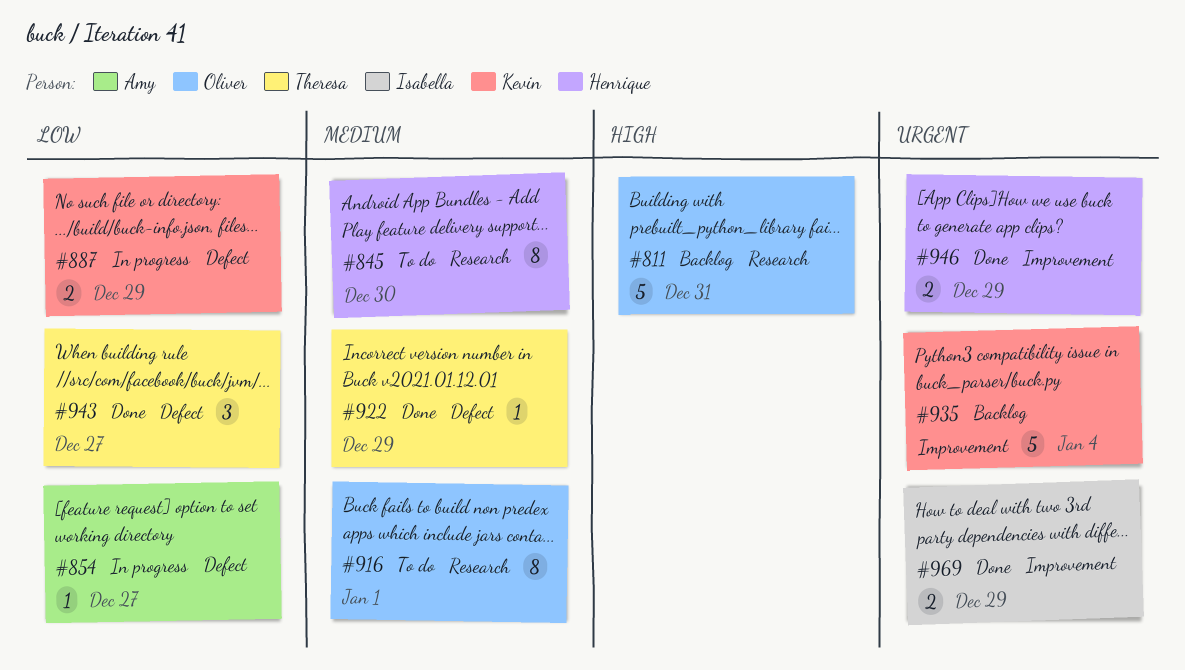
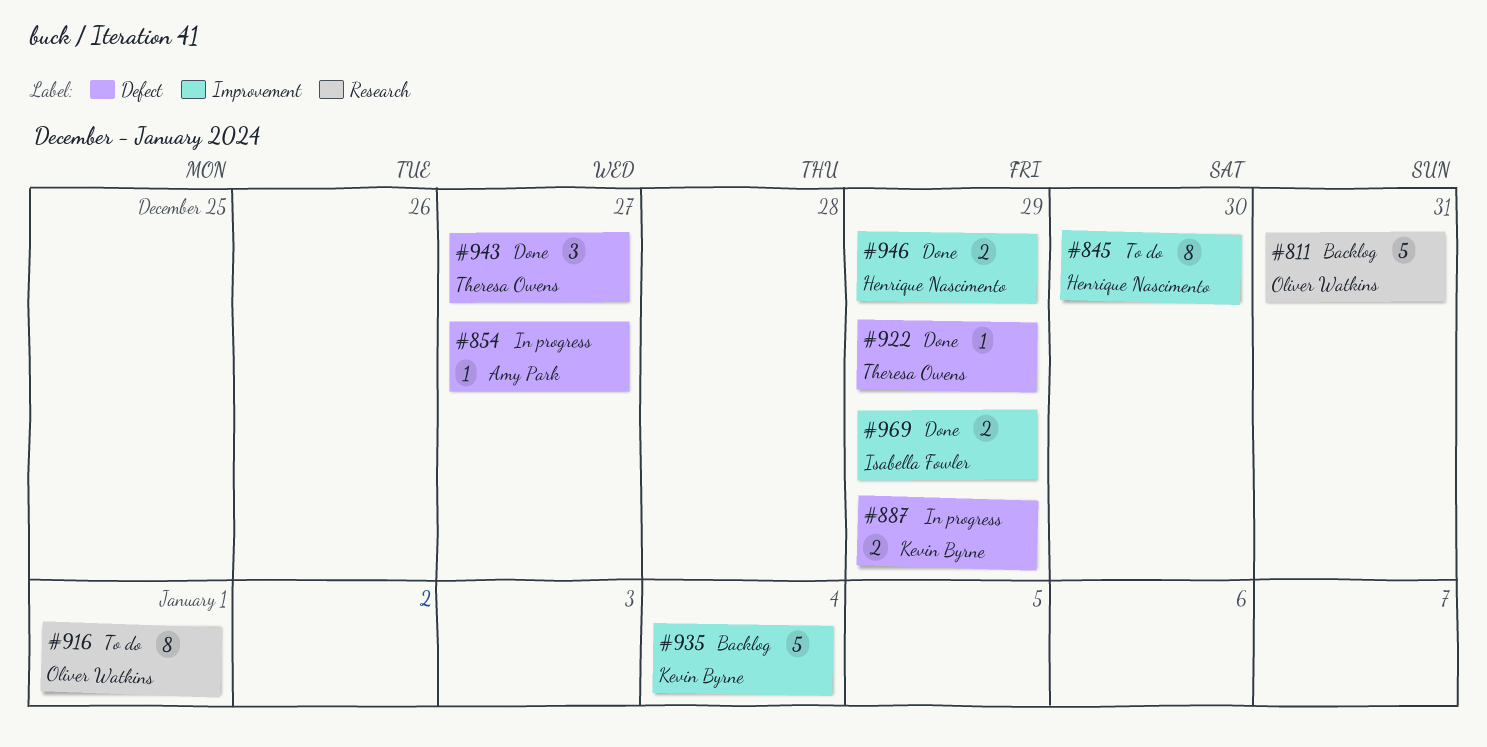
#845, label: Research -> Improvement

